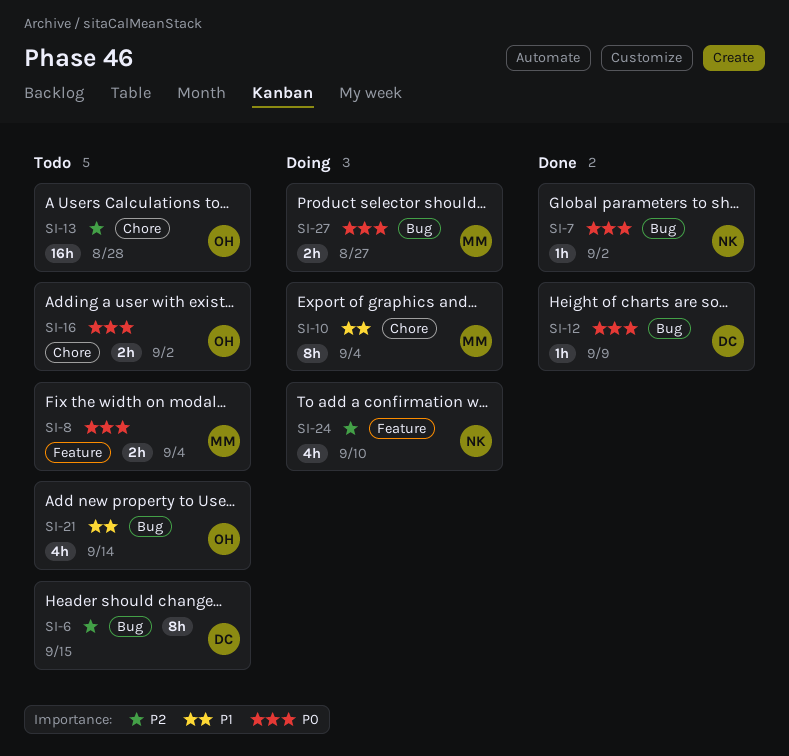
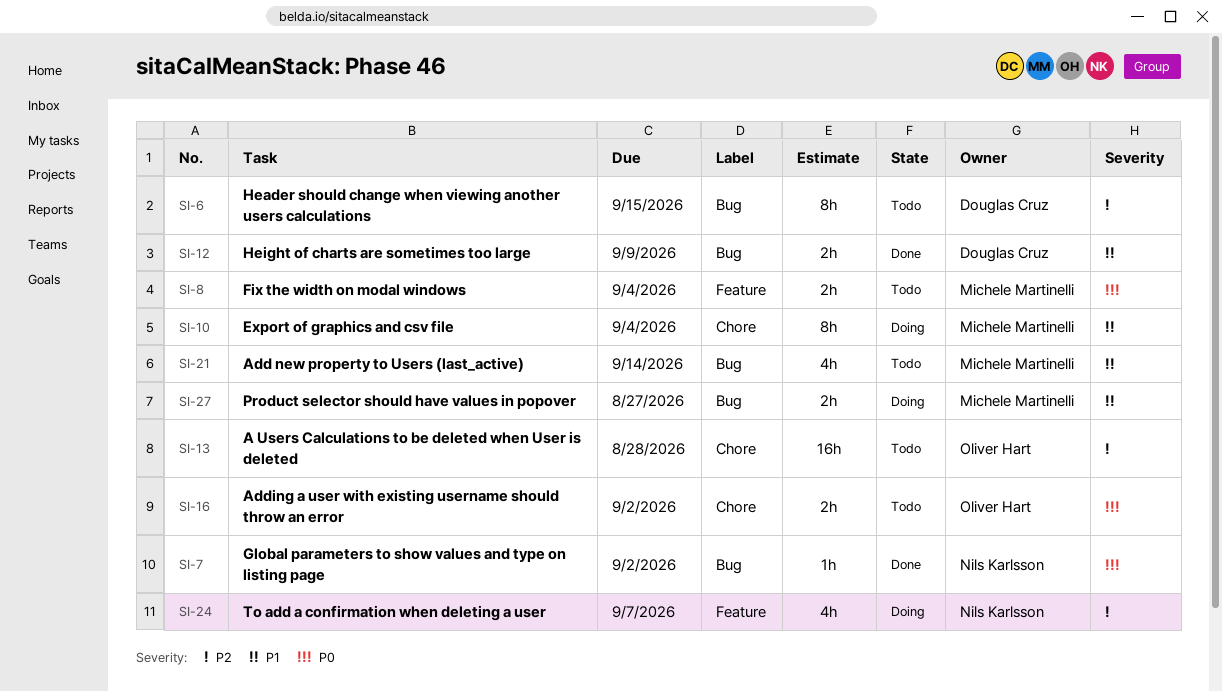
SI-12, priority: P0 -> P1
SI-12, estimate: 1h -> 2h
SI-21, owner: Oliver Hart -> Michele Martinelli
SI-24, due: Sep 10 -> Sep 7
SI-27, priority: P0 -> P1

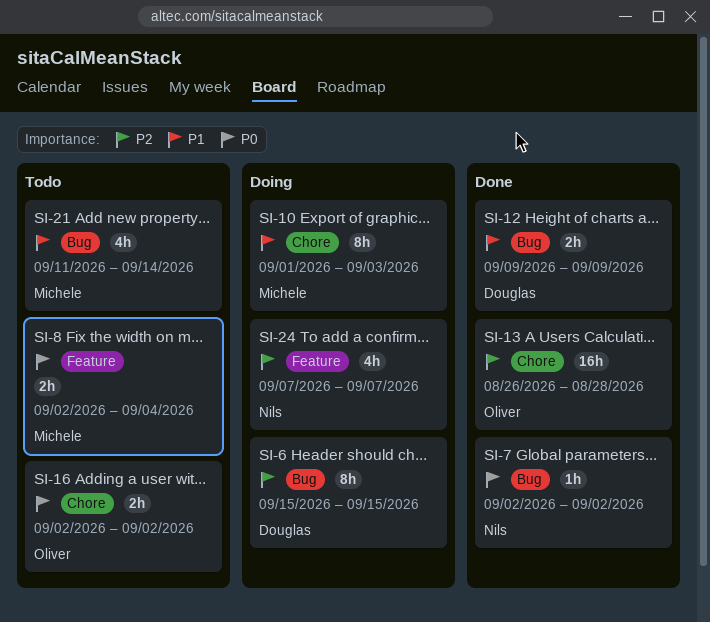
SI-6, status: Todo -> Doing
SI-10, due: Sep 4 -> Sep 3
SI-13, status: Todo -> Done
SI-27: present -> none

